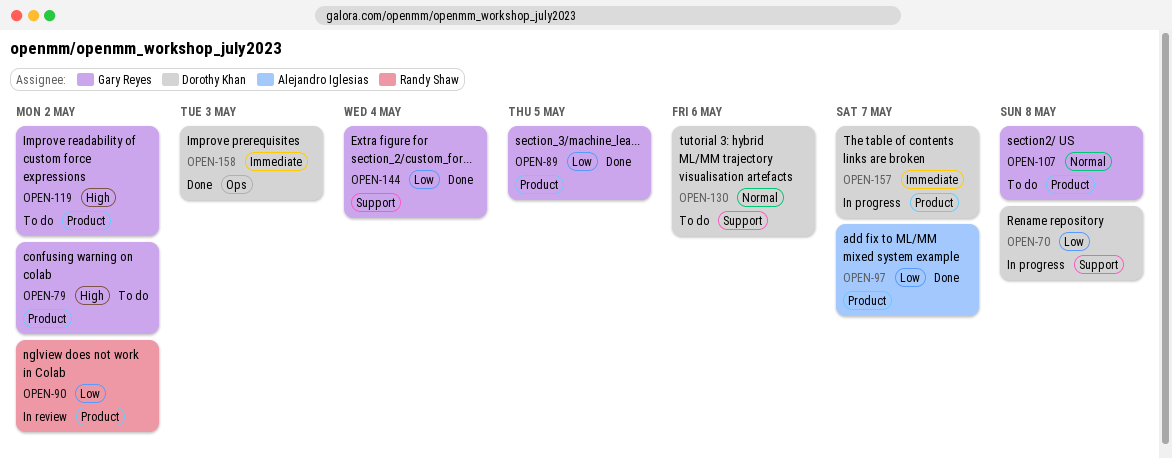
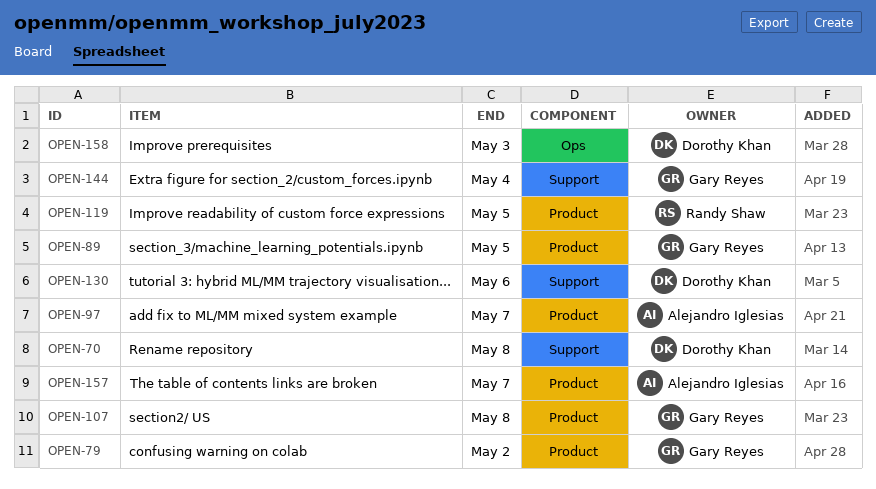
OPEN-90: present -> none
OPEN-119, owner: Gary Reyes -> Randy Shaw
OPEN-119, due: May 2 -> May 5
OPEN-157, owner: Dorothy Khan -> Alejandro Iglesias

